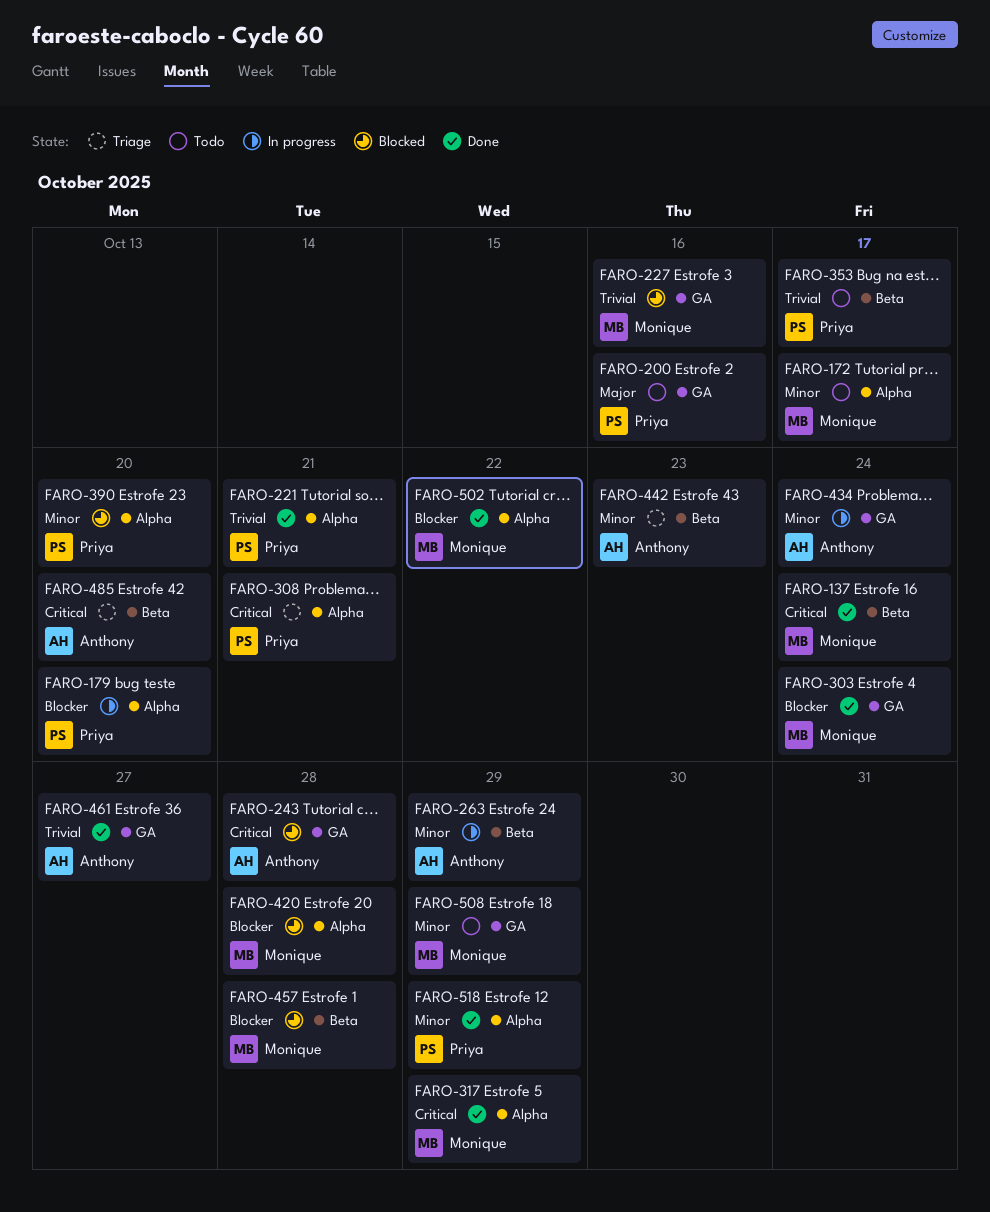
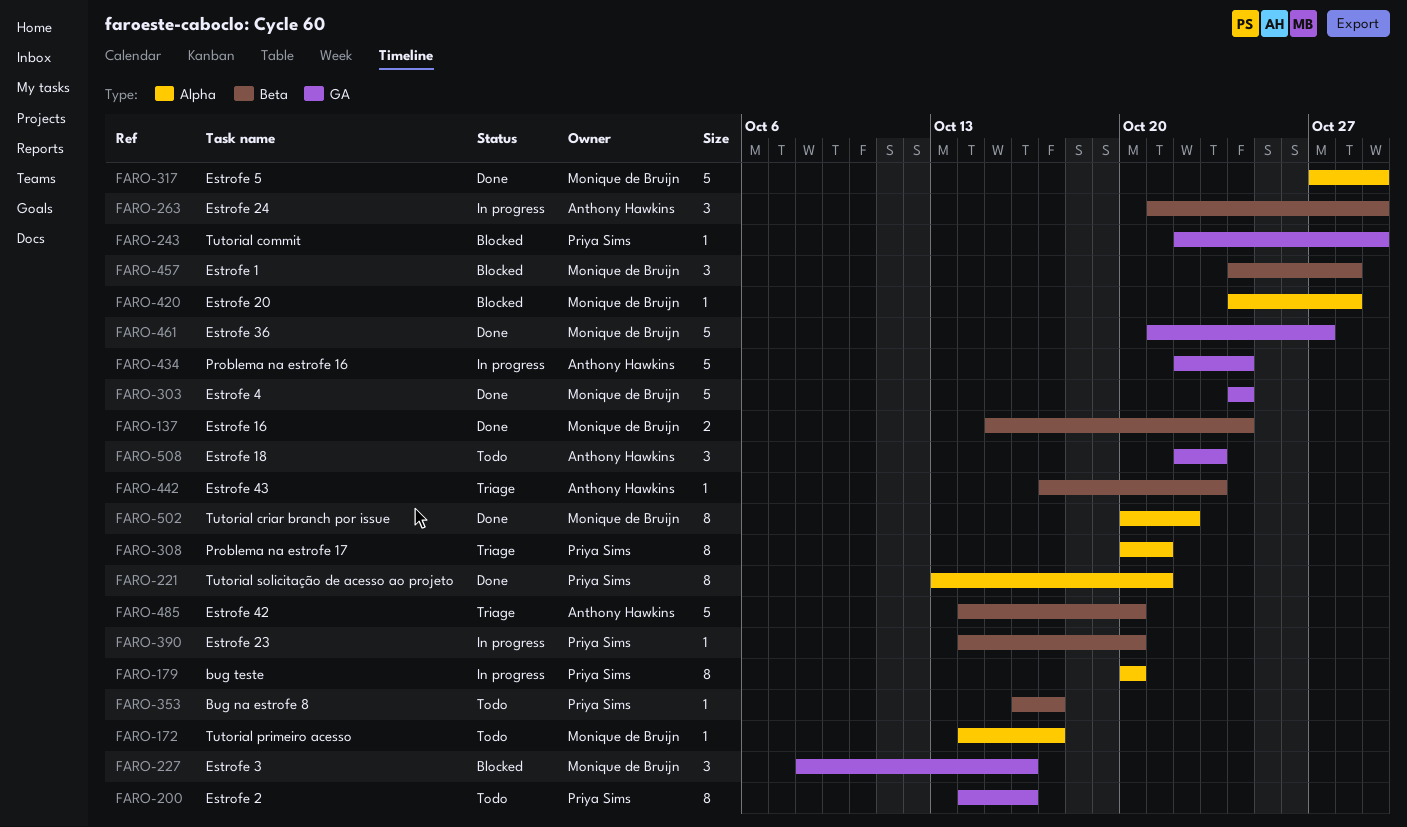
FARO-243, owner: Anthony Hawkins -> Priya Sims
FARO-243, due: Oct 28 -> Oct 29
FARO-390, status: Blocked -> In progress
FARO-390, label: Alpha -> Beta
FARO-461, owner: Anthony Hawkins -> Monique de Bruijn
FARO-508, owner: Monique de Bruijn -> Anthony Hawkins
FARO-508, due: Oct 29 -> Oct 23
FARO-518: present -> none

